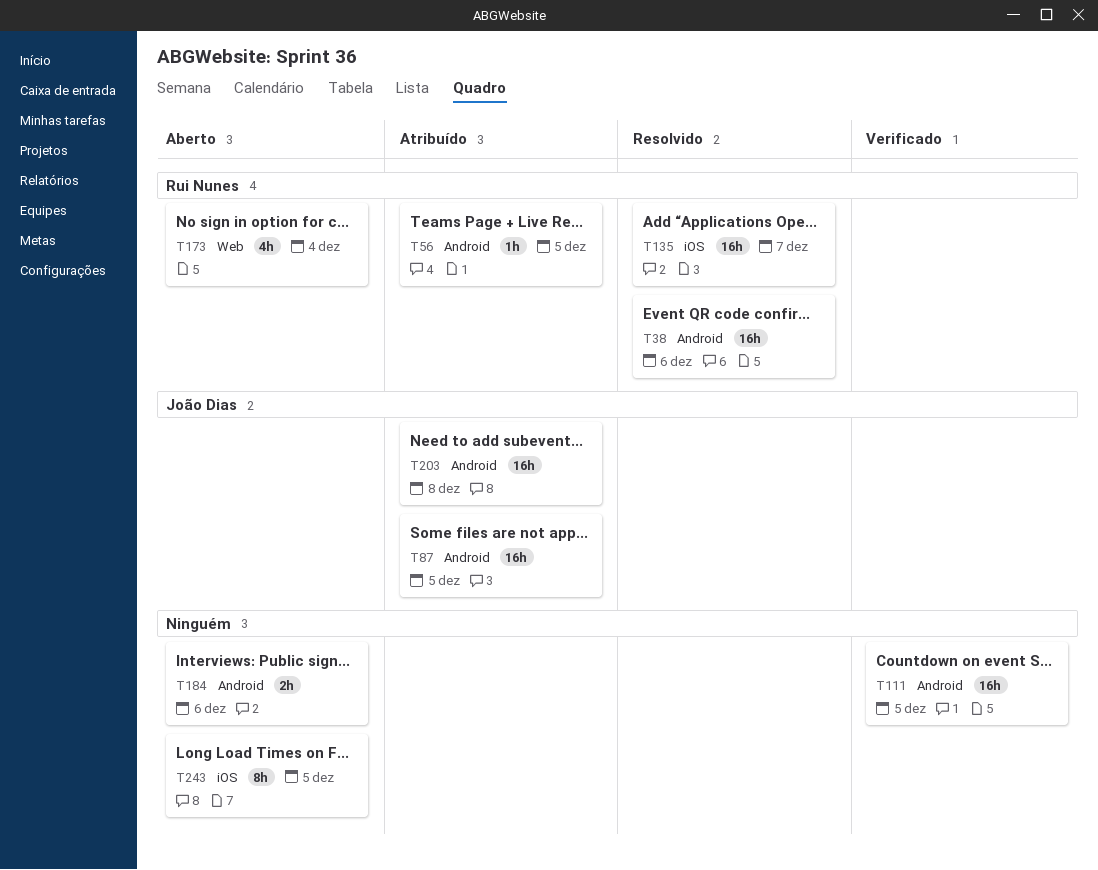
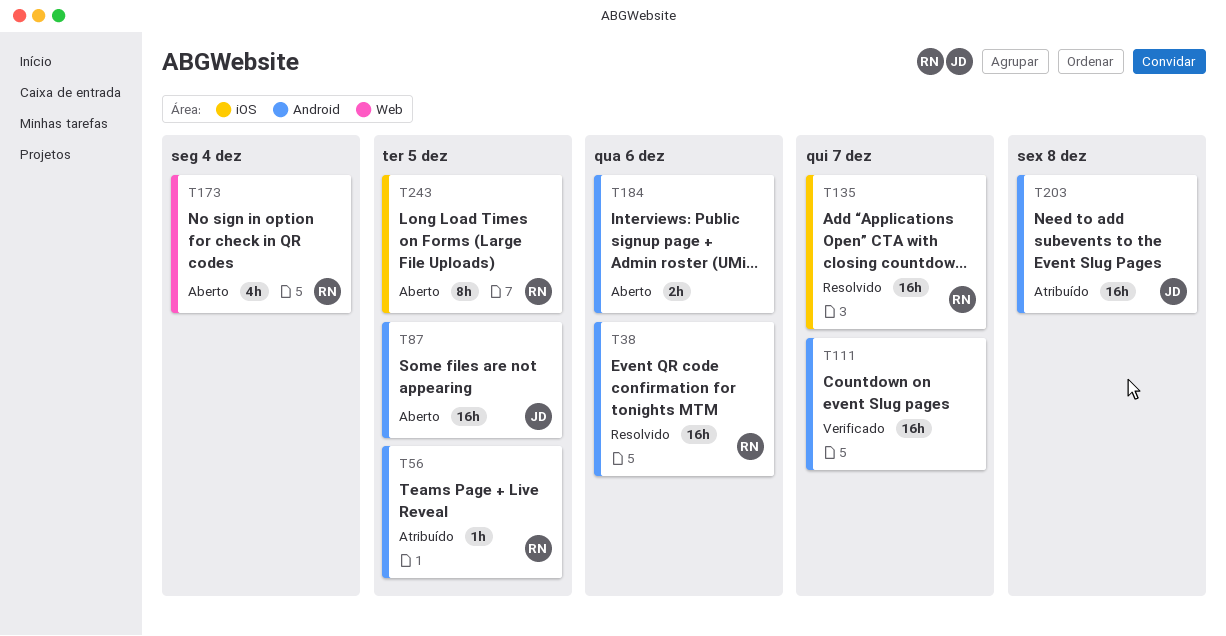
T87, status: Atribuído -> Aberto
T111, due: Dec 5 -> Dec 7
T243, owner: none -> Rui Nunes

